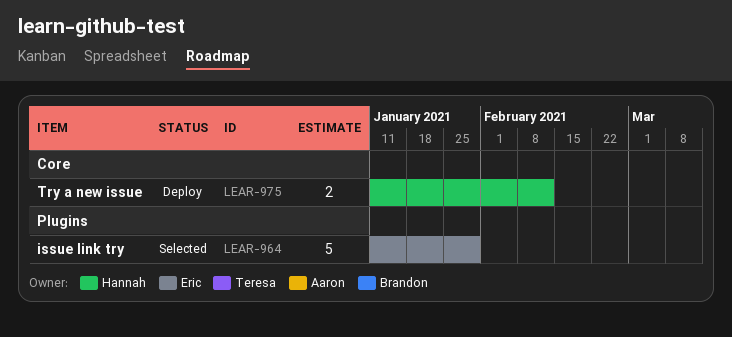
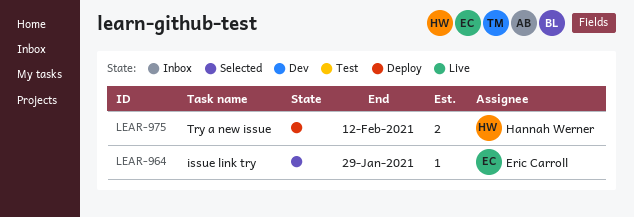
LEAR-964, estimate: 5 -> 1

